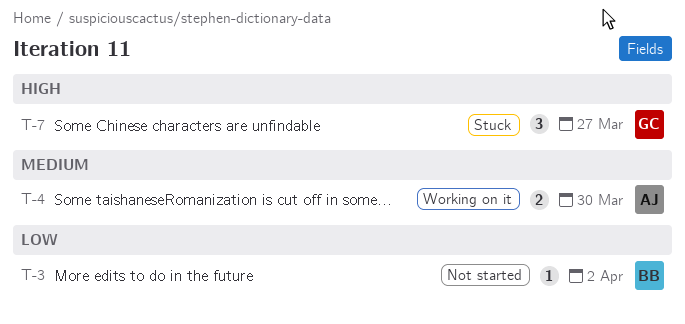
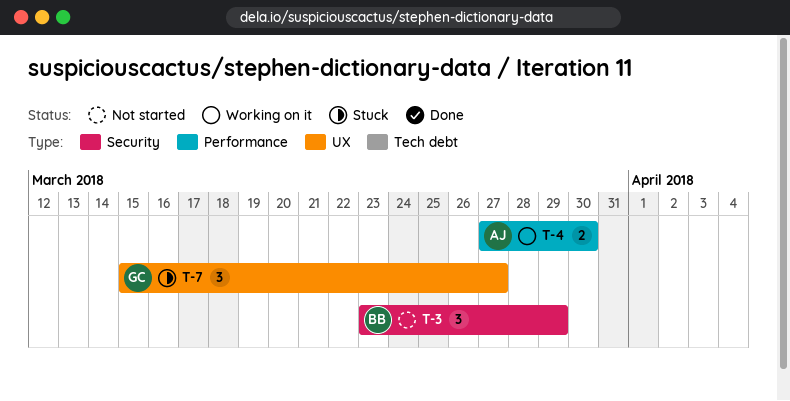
T-3, estimate: 1 -> 3
T-3, due: Apr 2 -> Mar 29

